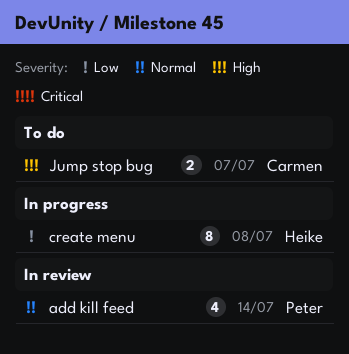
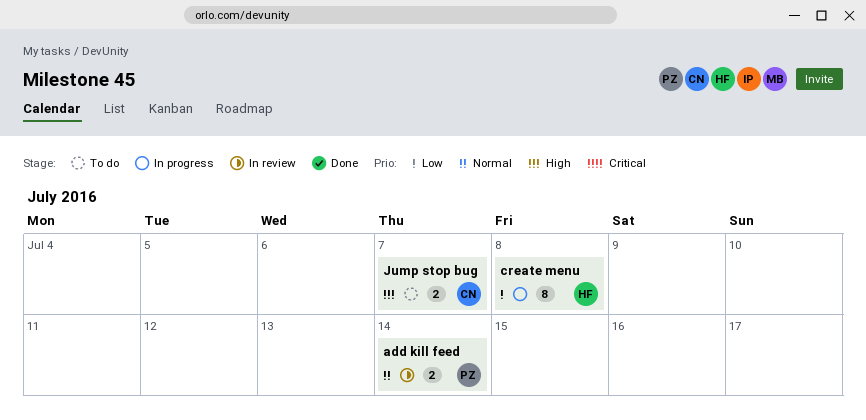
add kill feed, estimate: 4 -> 2

